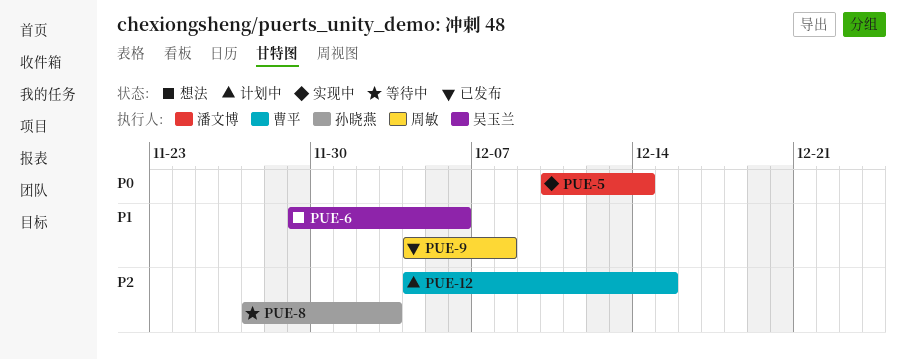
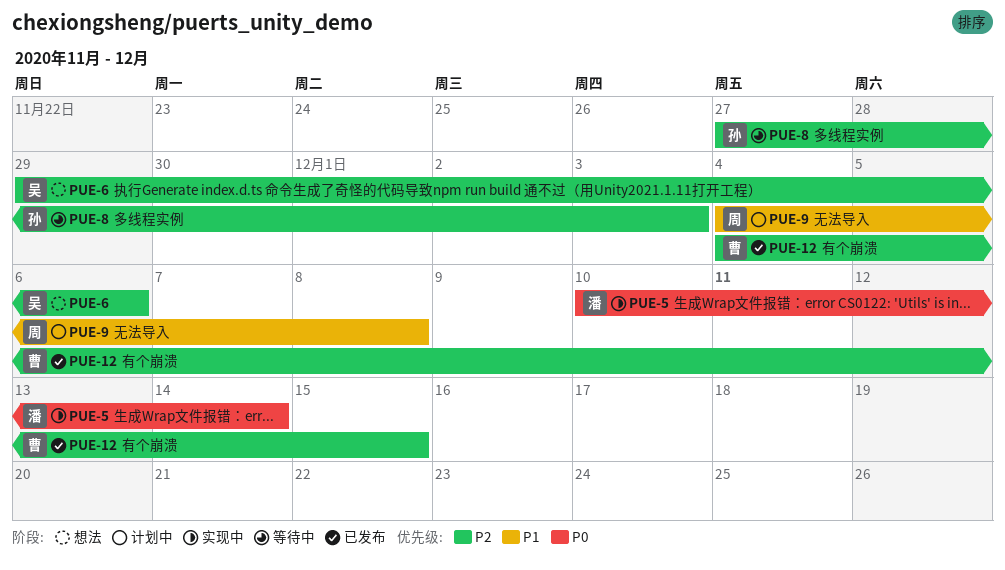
PUE-6, priority: P1 -> P2
PUE-9, status: 已发布 -> 计划中
PUE-12, status: 计划中 -> 已发布

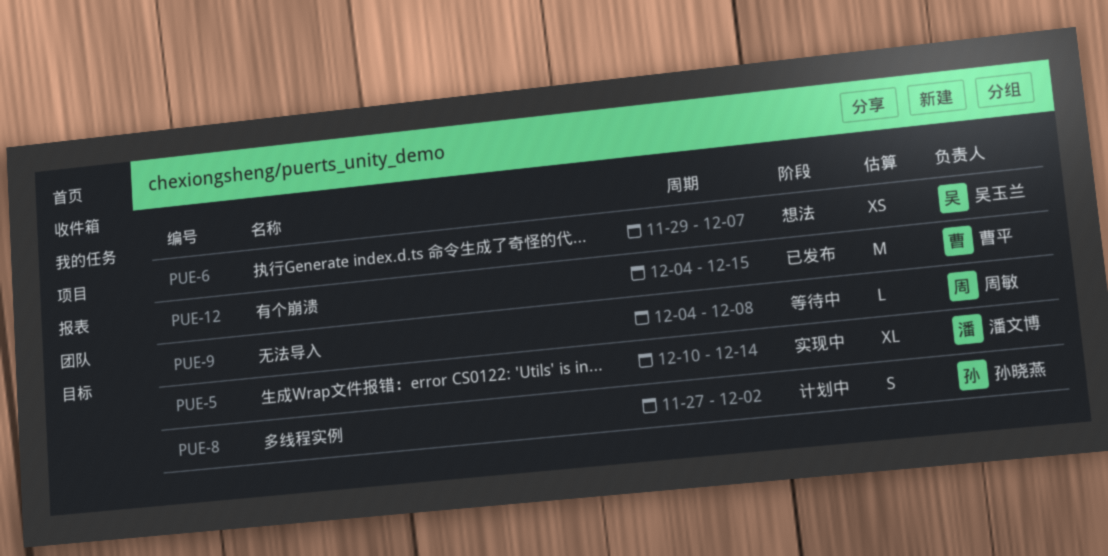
PUE-6, due: Dec 6 -> Dec 7
PUE-8, status: 等待中 -> 计划中
PUE-8, due: Dec 3 -> Dec 2
PUE-9, status: 计划中 -> 等待中

